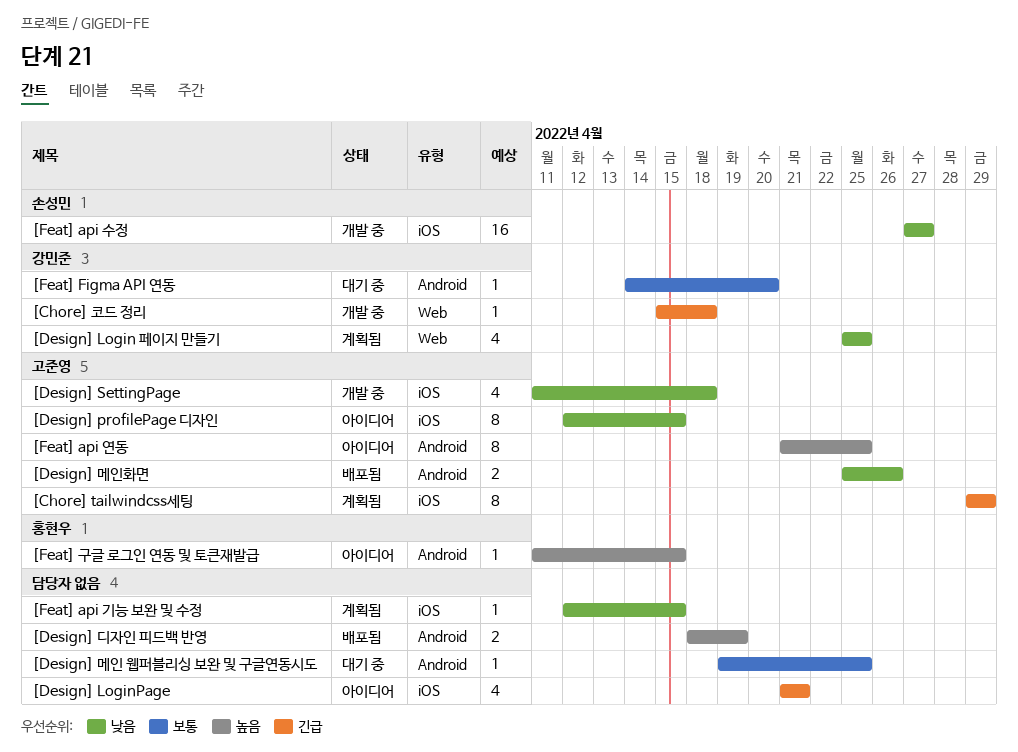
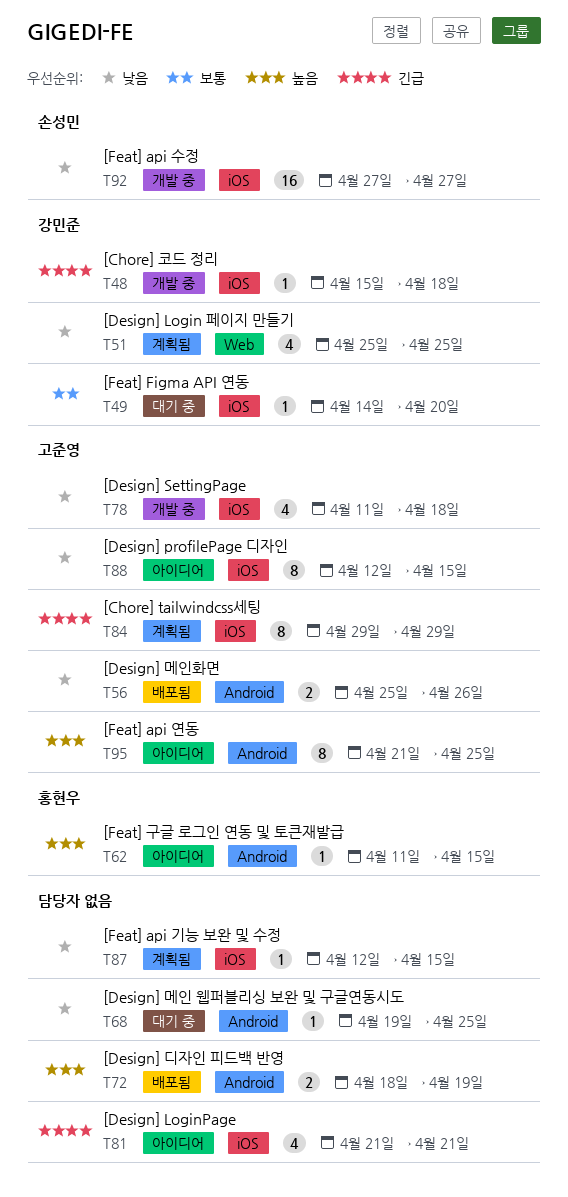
[Chore] 코드 정리, label: Web -> iOS
[Design] 메인 웹퍼블리싱 보완 및 구글연동시도, priority: 보통 -> 낮음
[Feat] Figma API 연동, label: Android -> iOS

